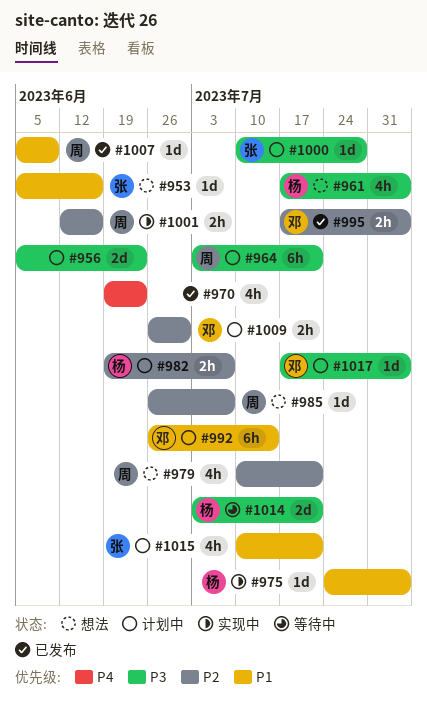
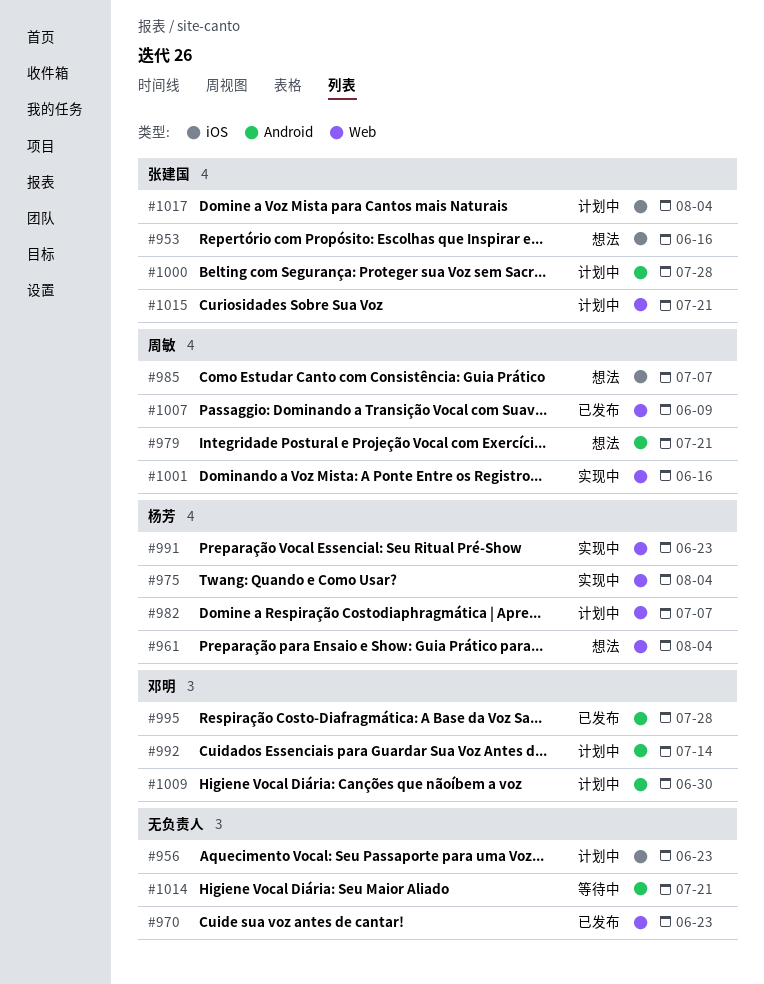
#964: present -> none
#991: none -> present
#995, due: Aug 4 -> Jul 28
#1014, owner: 杨芳 -> none
#1017, owner: 邓明 -> 张建国

